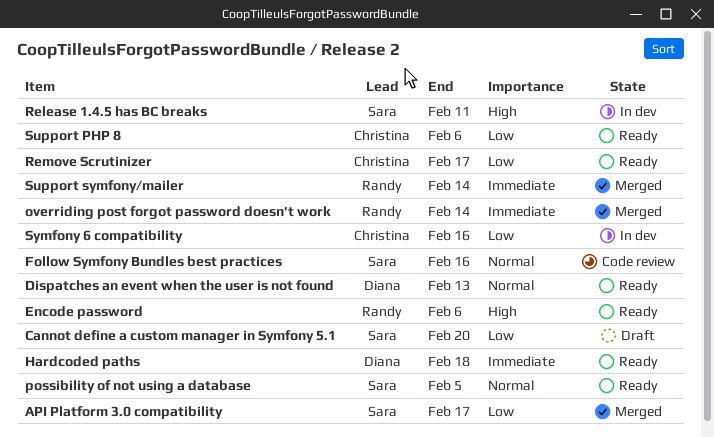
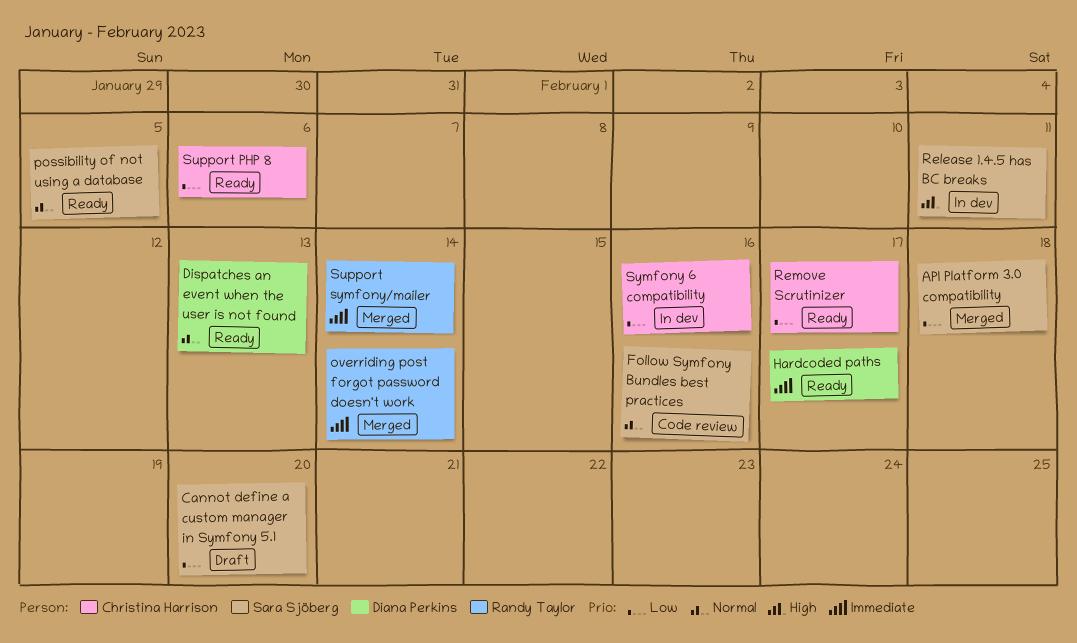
API Platform 3.0 compatibility, due: Feb 17 -> Feb 18
Encode password: present -> none
Hardcoded paths, due: Feb 18 -> Feb 17

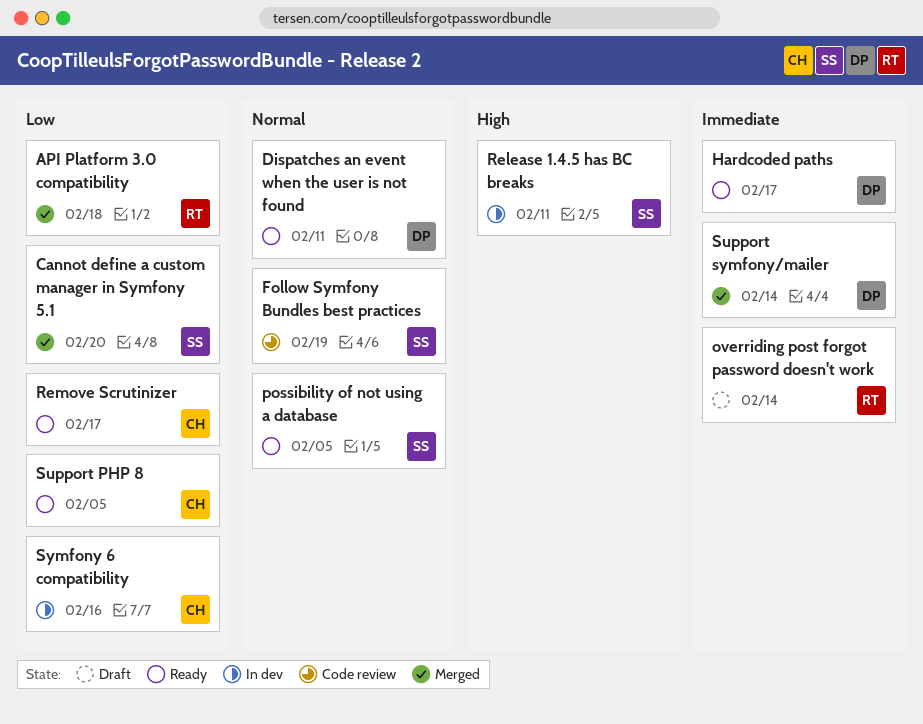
API Platform 3.0 compatibility, owner: Sara Sjöberg -> Randy Taylor
Cannot define a custom manager in Symfony 5.1, status: Draft -> Merged
Dispatches an event when the user is not found, due: Feb 13 -> Feb 11
Follow Symfony Bundles best practices, due: Feb 16 -> Feb 19
overriding post forgot password doesn't work, status: Merged -> Draft
Support PHP 8, due: Feb 6 -> Feb 5
Support symfony/mailer, owner: Randy Taylor -> Diana Perkins

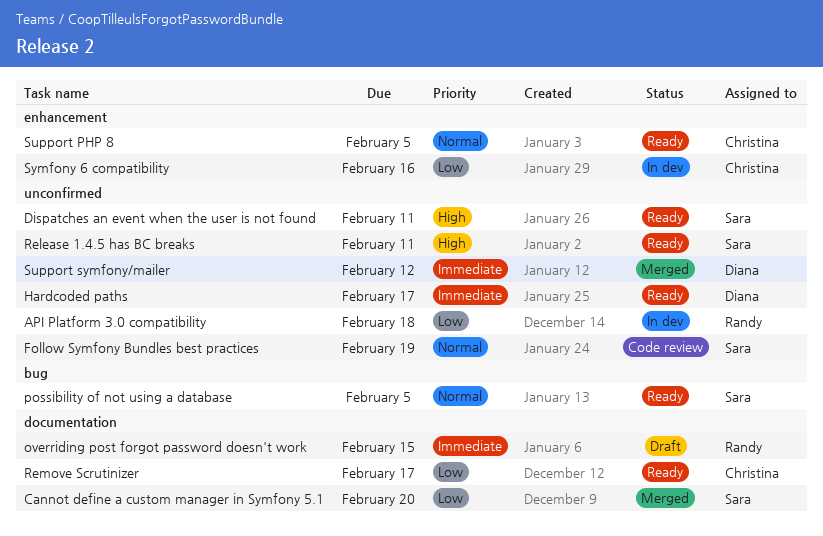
API Platform 3.0 compatibility, status: Merged -> In dev
Dispatches an event when the user is not found, owner: Diana -> Sara
Dispatches an event when the user is not found, priority: Normal -> High
overriding post forgot password doesn't work, due: Feb 14 -> Feb 15
Release 1.4.5 has BC breaks, status: In dev -> Ready
Support PHP 8, priority: Low -> Normal
Support symfony/mailer, due: Feb 14 -> Feb 12

